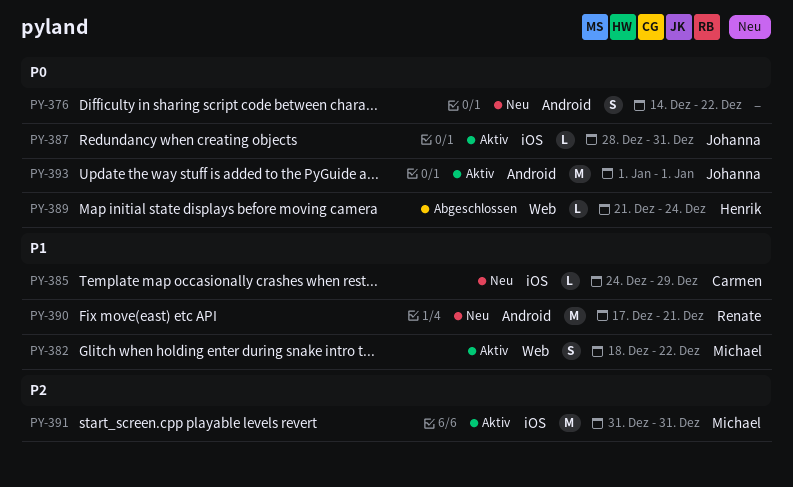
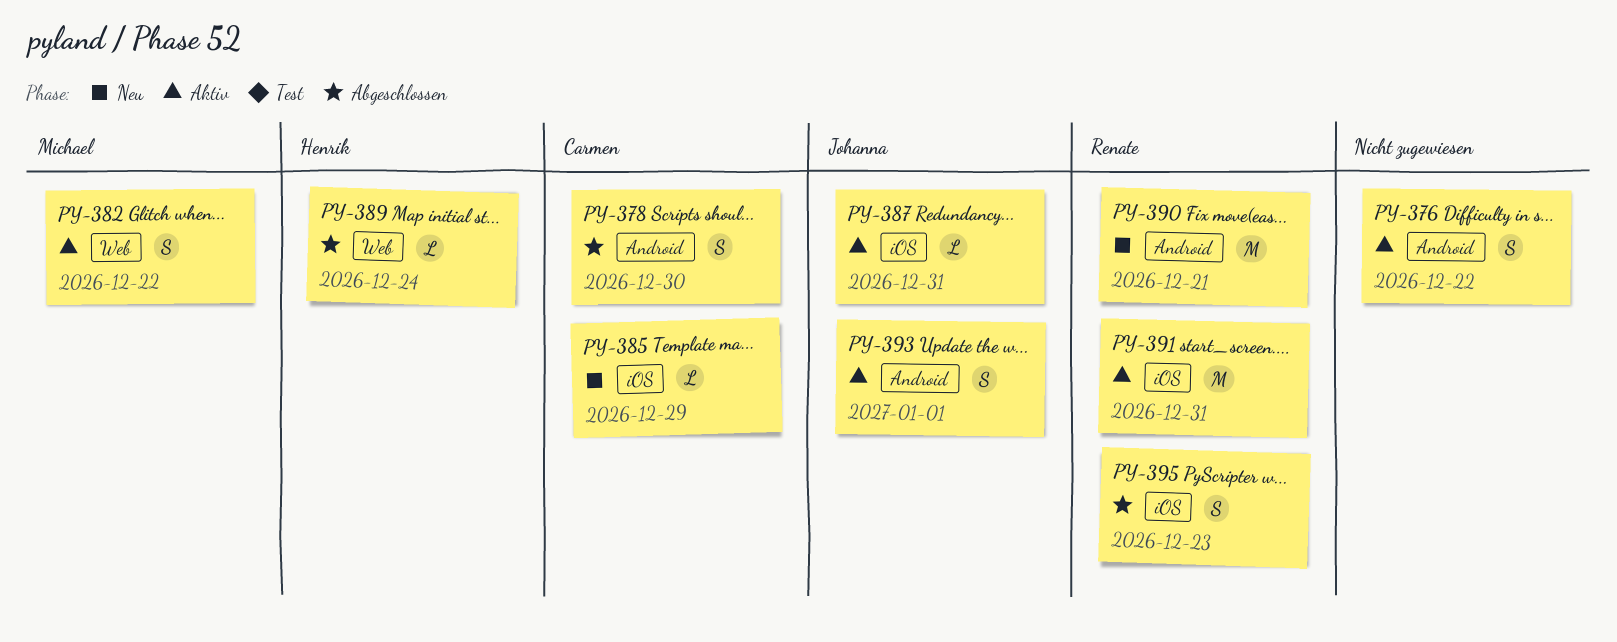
PY-376, status: Neu -> Aktiv
PY-378: none -> present
PY-391, owner: Michael -> Renate
PY-393, estimate: M -> S
PY-395: none -> present

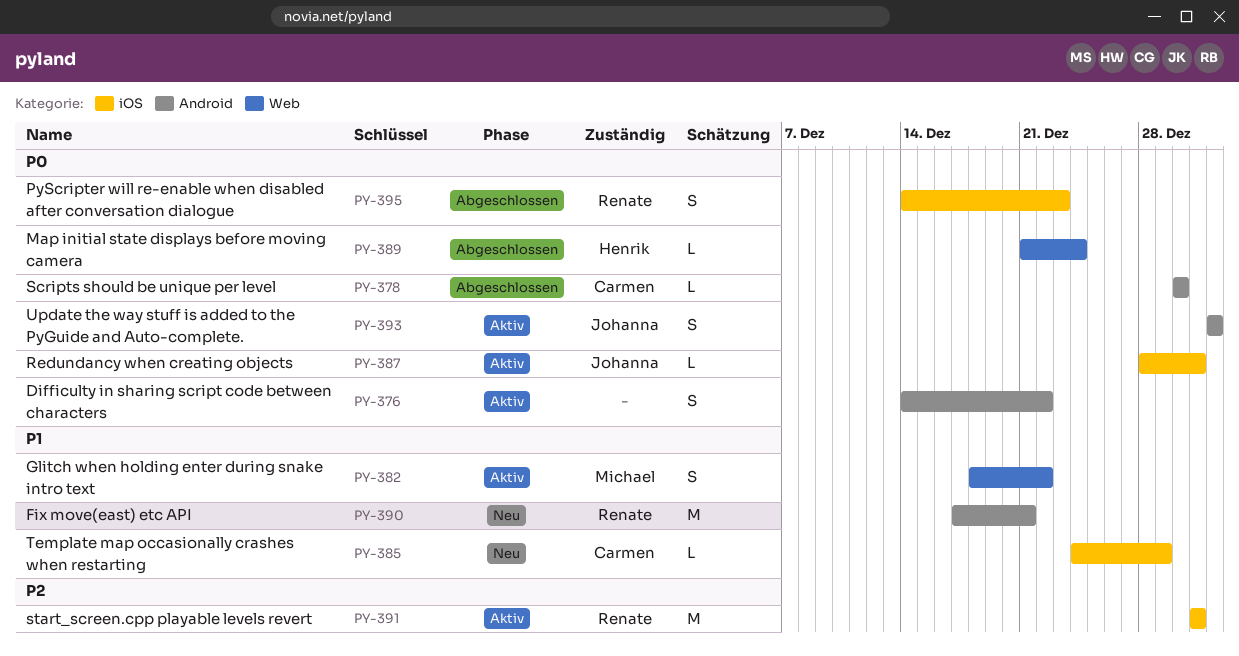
PY-378, estimate: S -> L

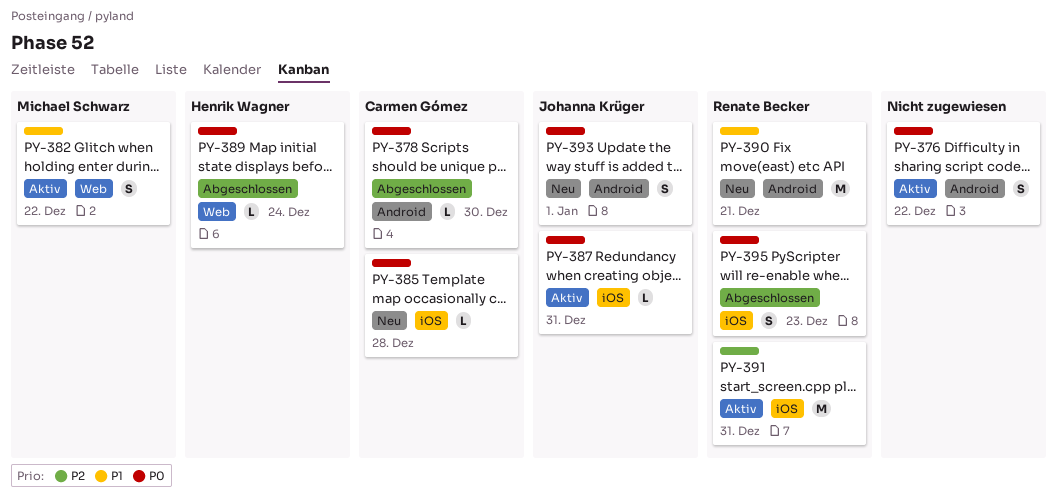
PY-385, priority: P1 -> P0
PY-385, due: Dec 29 -> Dec 28
PY-393, status: Aktiv -> Neu

